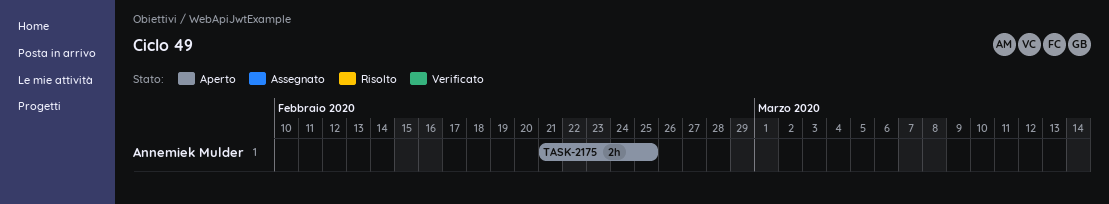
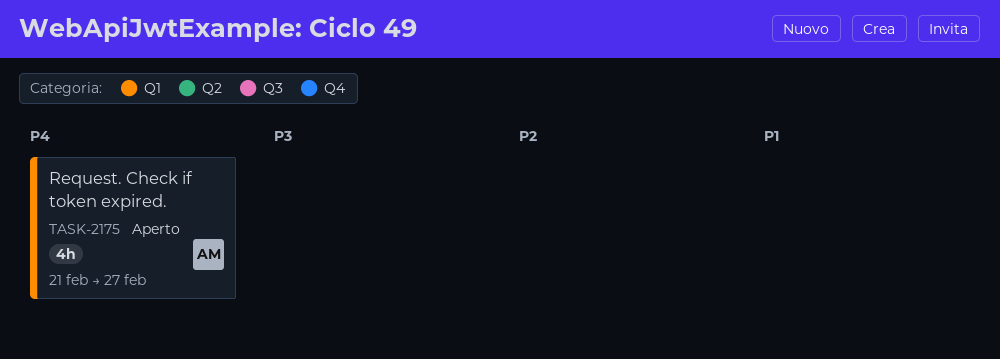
TASK-2175, estimate: 2h -> 4h
TASK-2175, due: Feb 25 -> Feb 27

